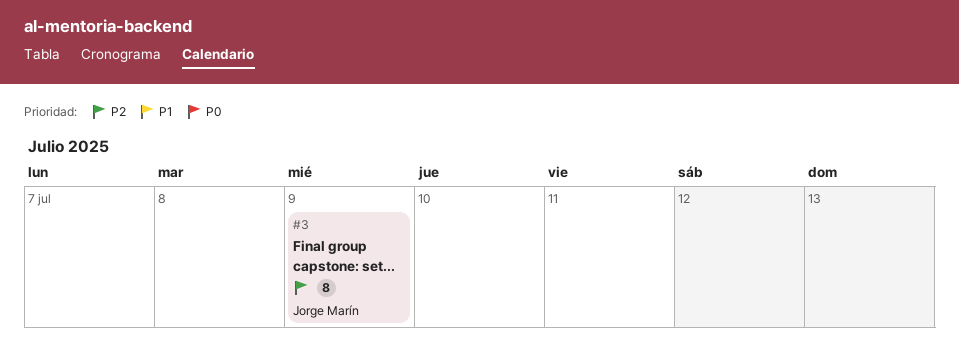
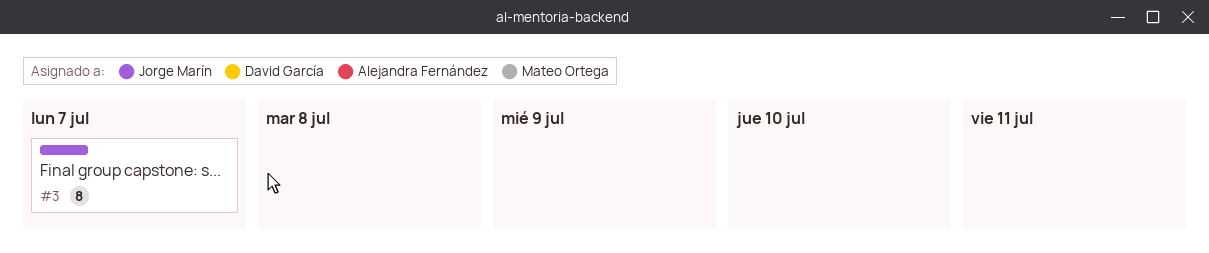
#3, due: Jul 9 -> Jul 7

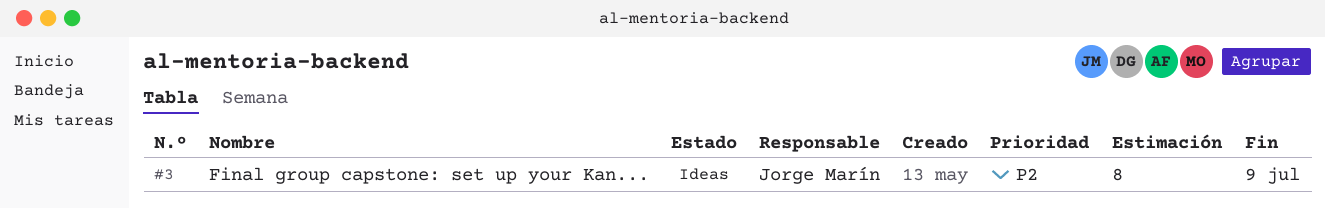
#3, due: Jul 7 -> Jul 9

